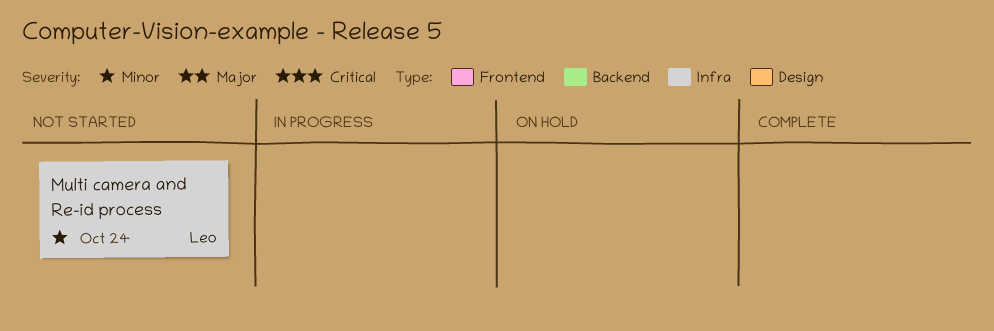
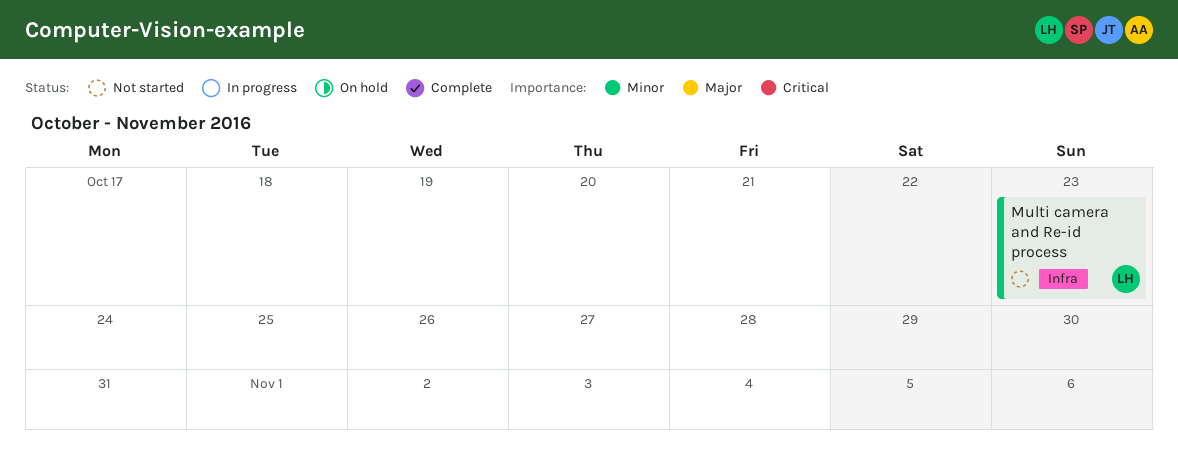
Multi camera and Re-id process, due: Oct 24 -> Oct 23

